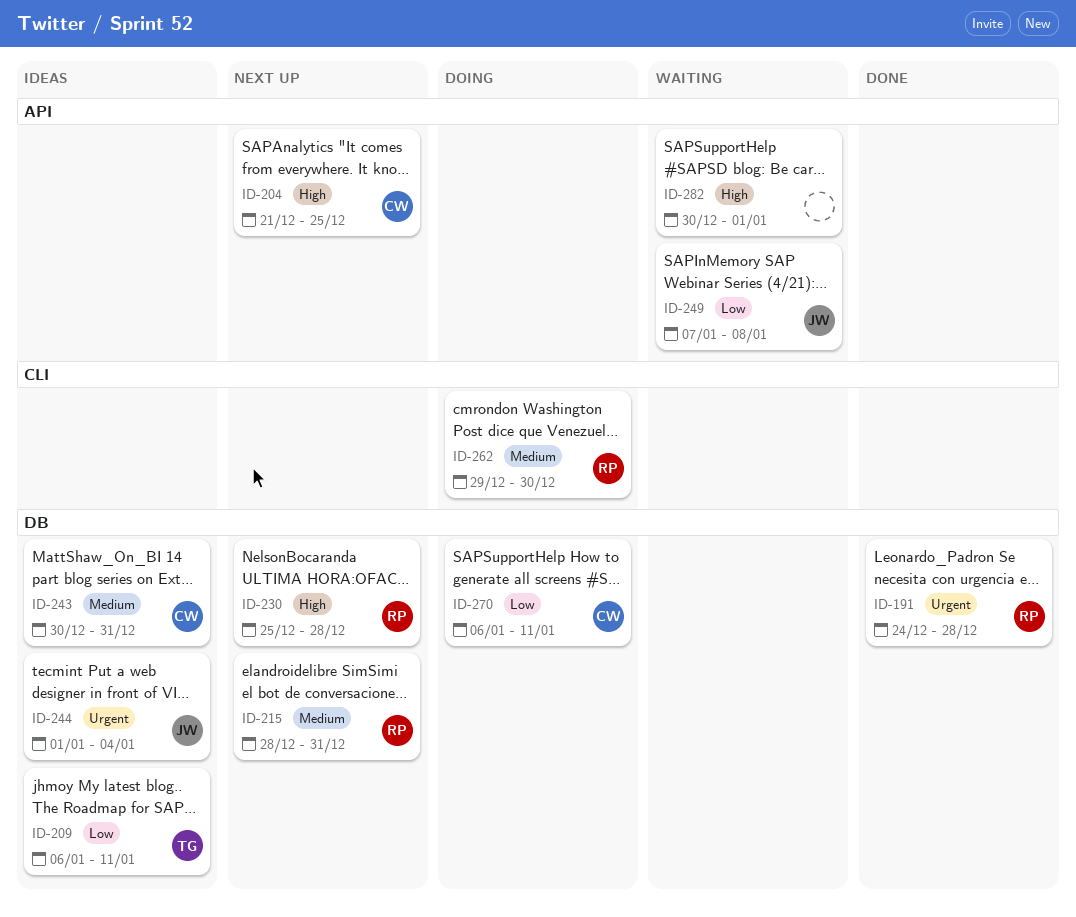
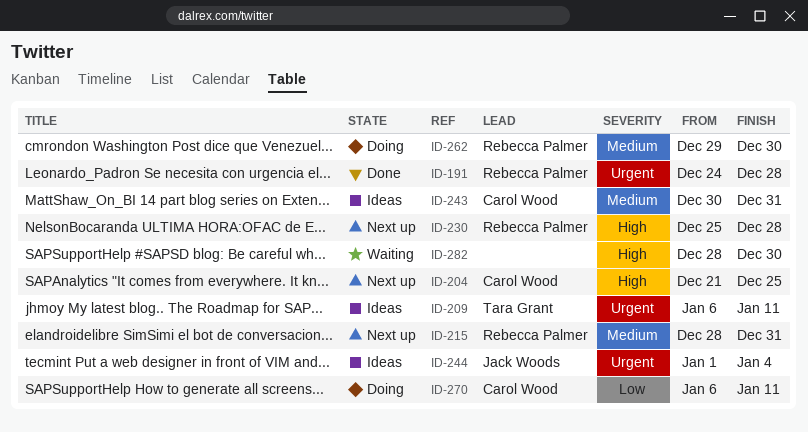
ID-209, priority: Low -> Urgent
ID-249: present -> none
ID-282, start: Dec 30 -> Dec 28
ID-282, due: Jan 1 -> Dec 30

